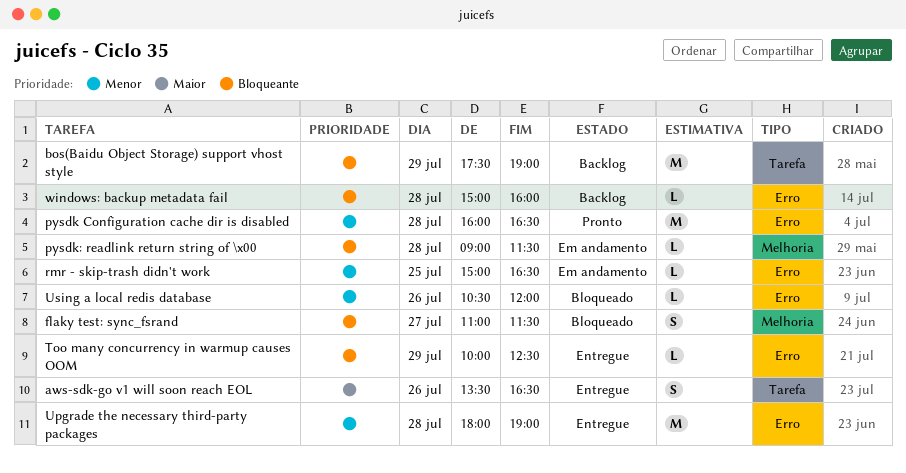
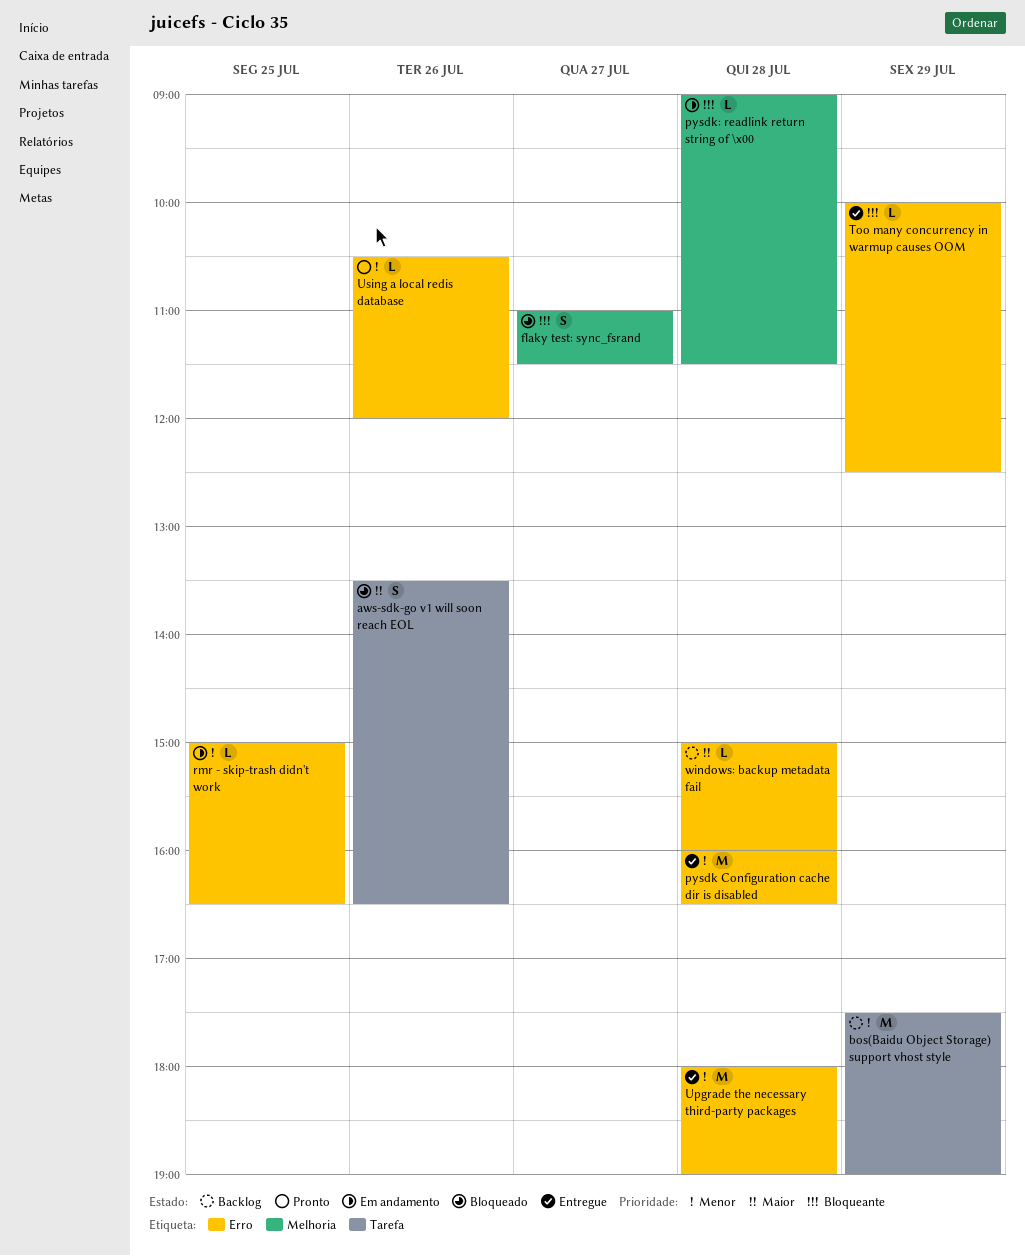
aws-sdk-go v1 will soon reach EOL, status: Entregue -> Bloqueado
bos(Baidu Object Storage) support vhost style, priority: Bloqueante -> Menor
pysdk Configuration cache dir is disabled, status: Pronto -> Entregue
Using a local redis database, status: Bloqueado -> Pronto
windows: backup metadata fail, priority: Bloqueante -> Maior

